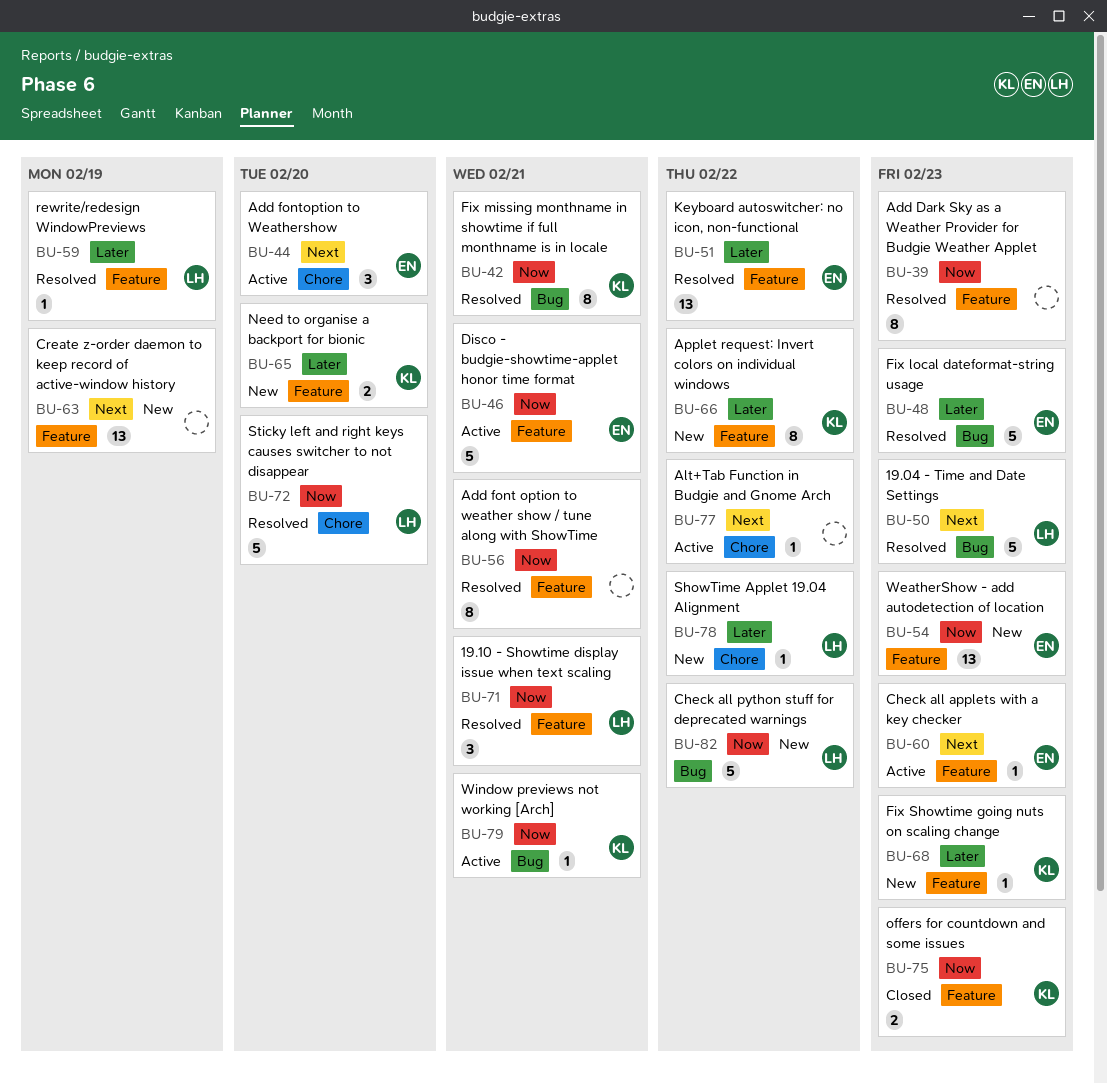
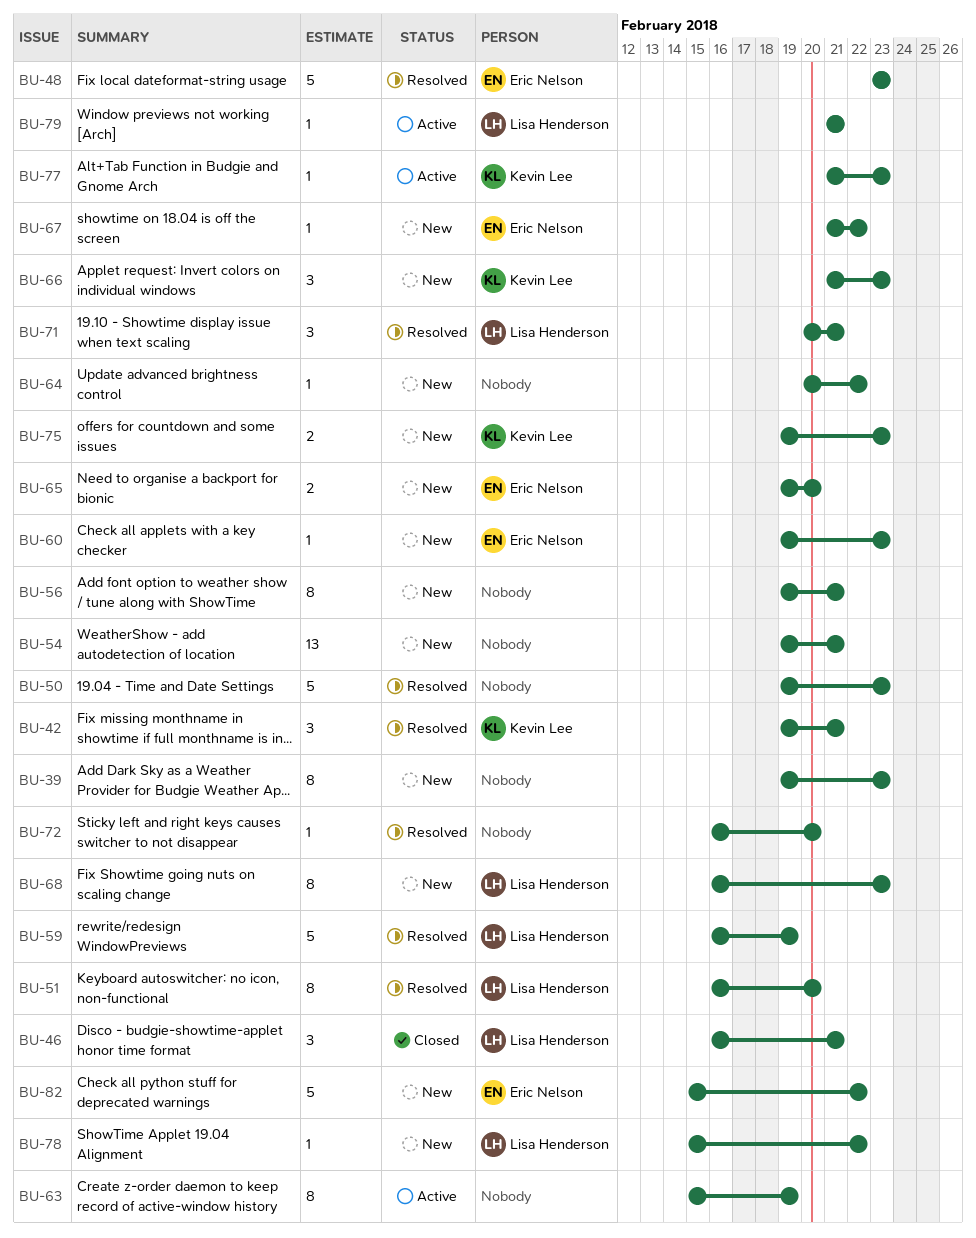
BU-39, status: Resolved -> New
BU-42, estimate: 8 -> 3
BU-44: present -> none
BU-46, status: Active -> Closed
BU-46, owner: Eric Nelson -> Lisa Henderson
BU-46, estimate: 5 -> 3
BU-50, owner: Lisa Henderson -> none
BU-51, owner: Eric Nelson -> Lisa Henderson
BU-51, estimate: 13 -> 8
BU-51, due: Feb 22 -> Feb 20
BU-54, owner: Eric Nelson -> none
BU-54, due: Feb 23 -> Feb 21
BU-56, status: Resolved -> New
BU-59, estimate: 1 -> 5
BU-60, status: Active -> New
BU-63, status: New -> Active
BU-63, estimate: 13 -> 8
BU-64: none -> present
BU-65, owner: Kevin Lee -> Eric Nelson
BU-66, estimate: 8 -> 3
BU-66, due: Feb 22 -> Feb 23
BU-67: none -> present
BU-68, owner: Kevin Lee -> Lisa Henderson
BU-68, estimate: 1 -> 8
BU-72, owner: Lisa Henderson -> none
BU-72, estimate: 5 -> 1
BU-75, status: Closed -> New
BU-77, owner: none -> Kevin Lee
BU-77, due: Feb 22 -> Feb 23
BU-79, owner: Kevin Lee -> Lisa Henderson
BU-82, owner: Lisa Henderson -> Eric Nelson

